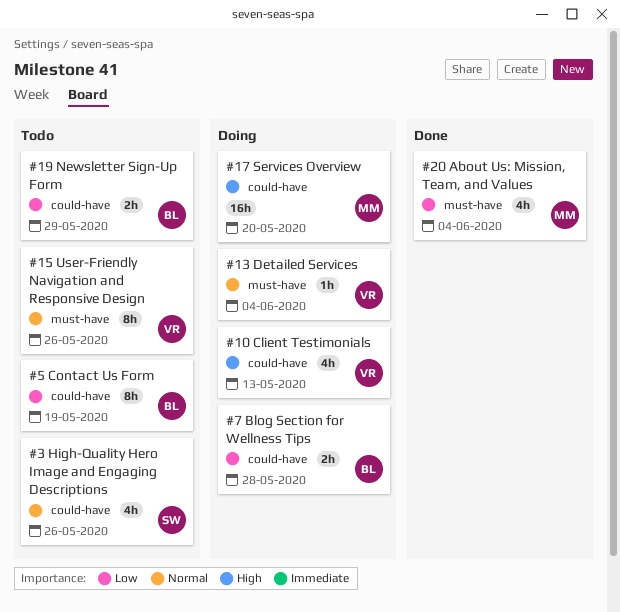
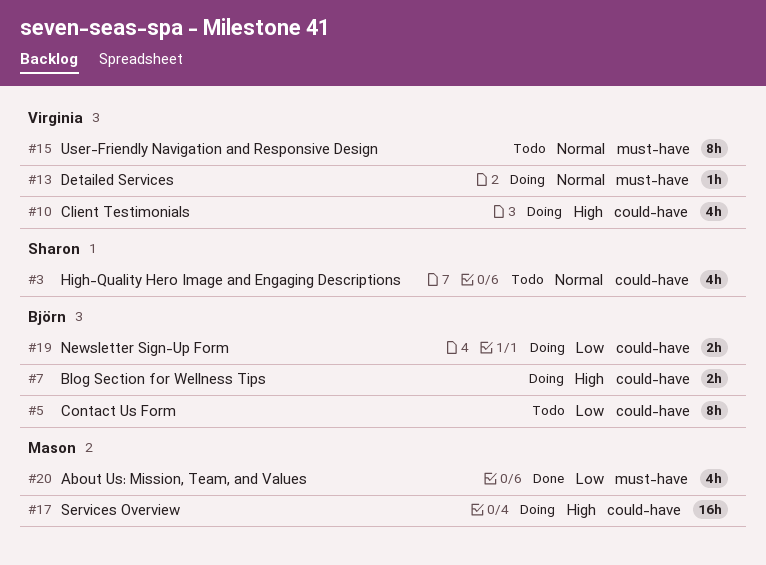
#7, priority: Low -> High
#19, status: Todo -> Doing

